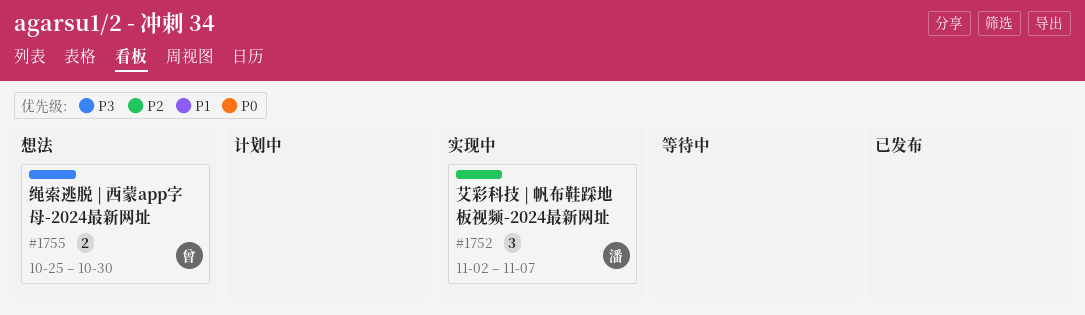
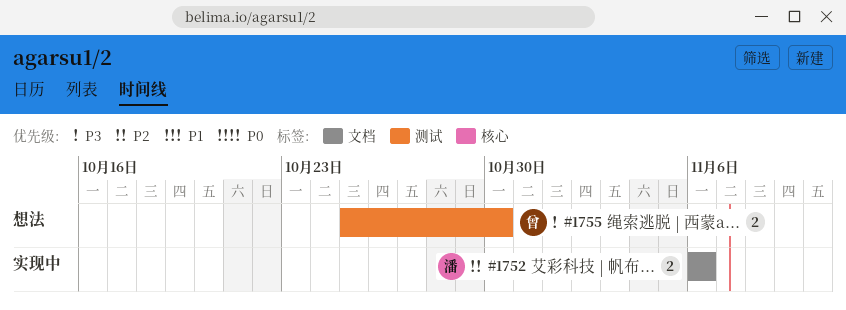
#1752, estimate: 3 -> 2
#1752, start: Nov 2 -> Nov 6
#1752, due: Nov 7 -> Nov 6

